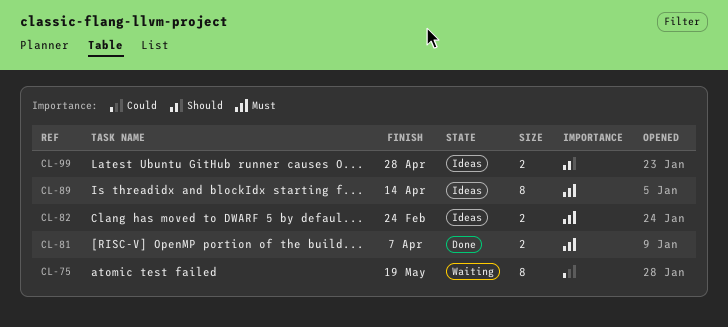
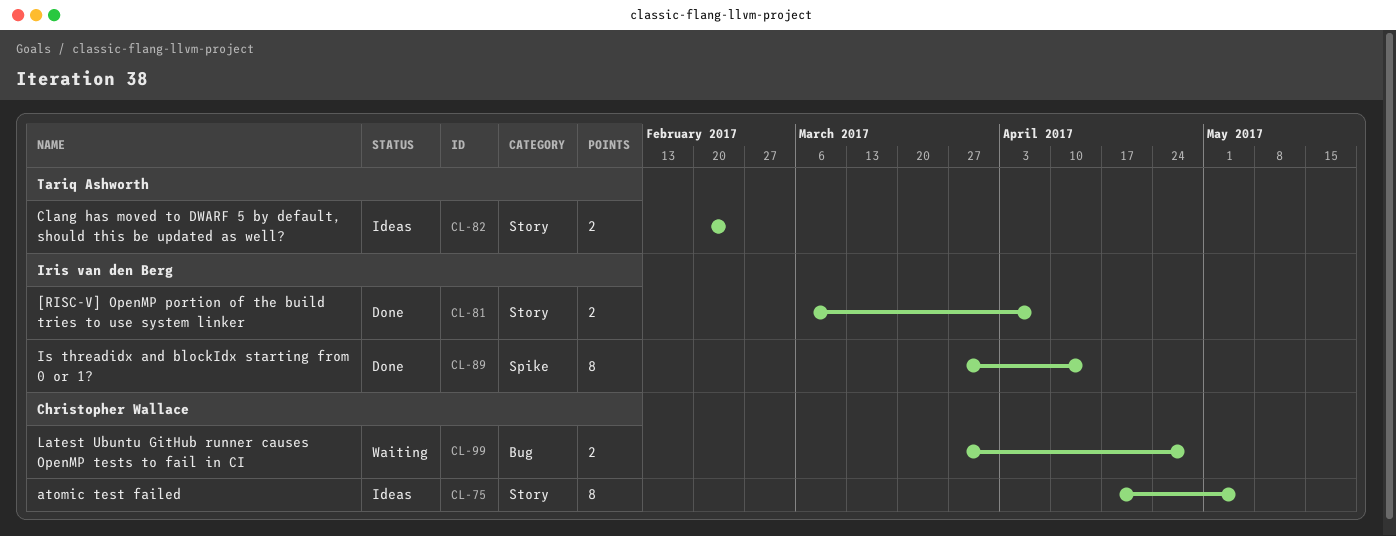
CL-75, status: Waiting -> Ideas
CL-75, due: May 19 -> May 5
CL-89, status: Ideas -> Done
CL-99, status: Ideas -> Waiting

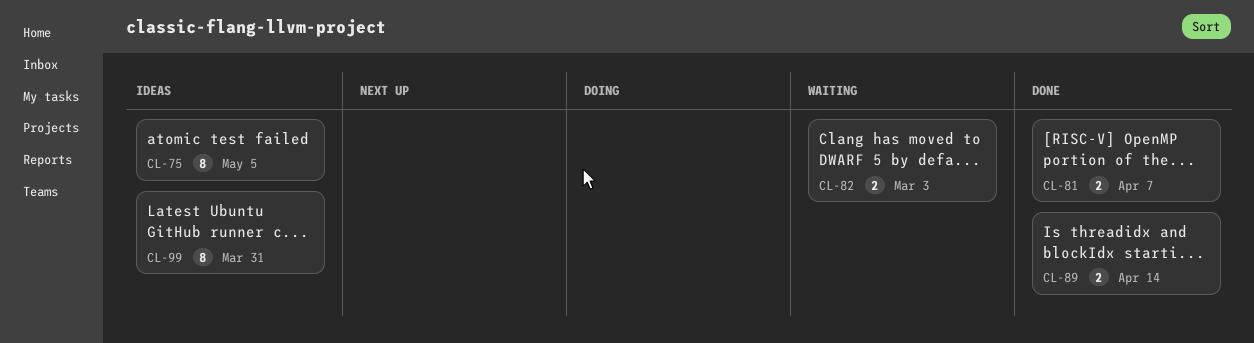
CL-82, status: Ideas -> Waiting
CL-82, due: Feb 24 -> Mar 3
CL-89, estimate: 8 -> 2
CL-99, status: Waiting -> Ideas
CL-99, estimate: 2 -> 8
CL-99, due: Apr 28 -> Mar 31

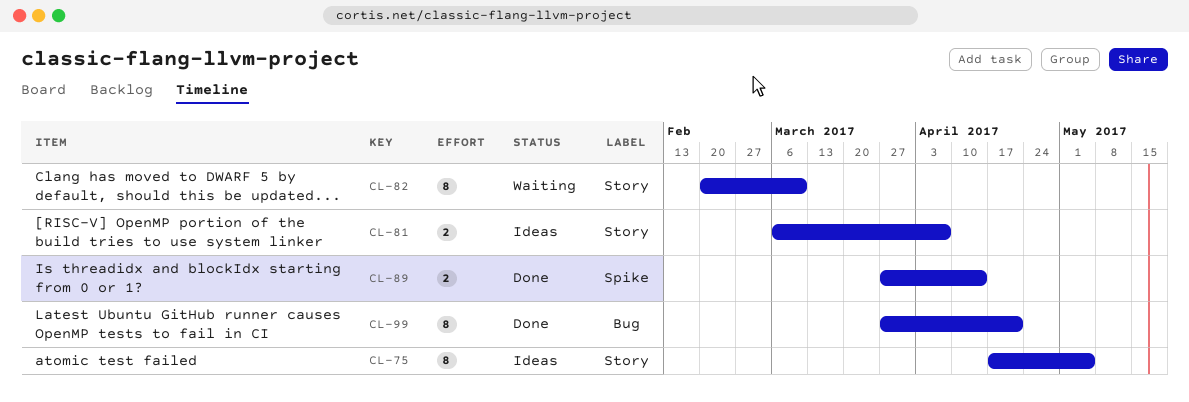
CL-81, status: Done -> Ideas
CL-82, estimate: 2 -> 8
CL-82, due: Mar 3 -> Mar 10
CL-99, status: Ideas -> Done
CL-99, due: Mar 31 -> Apr 21

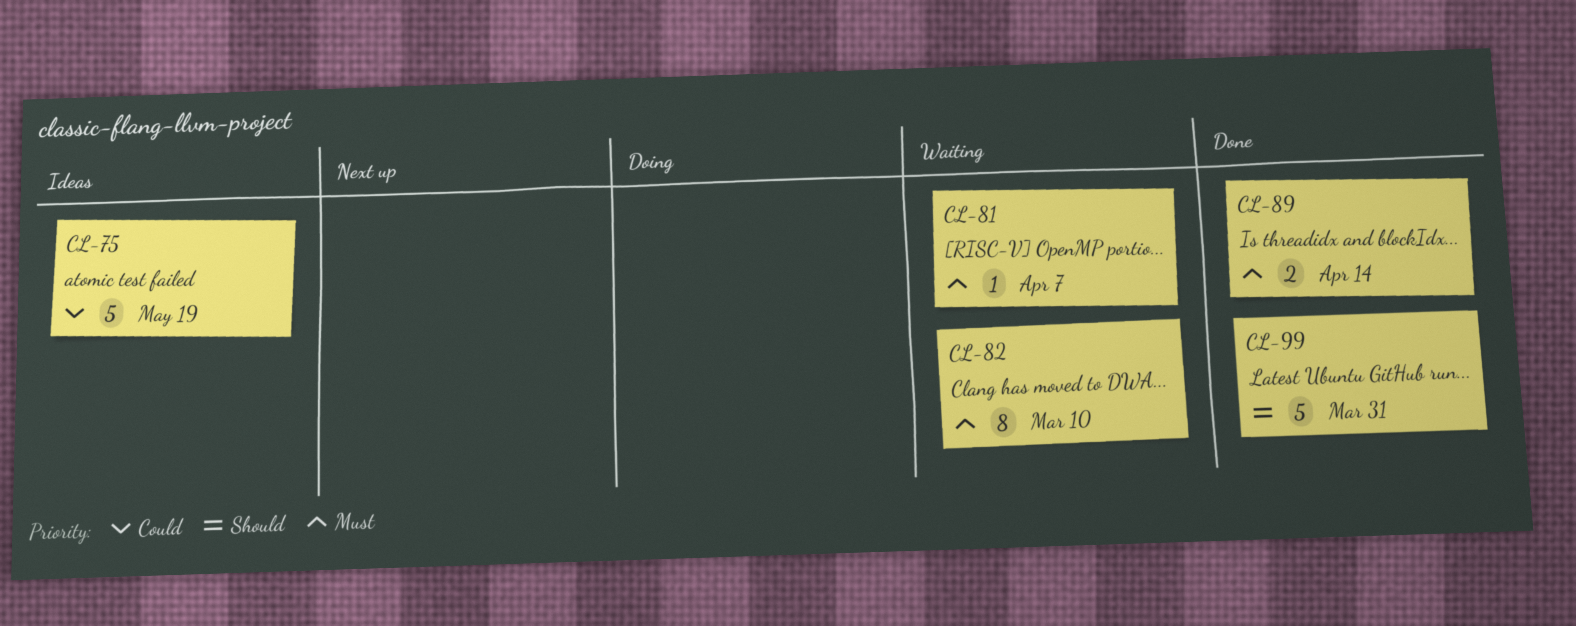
CL-75, estimate: 8 -> 5
CL-75, due: May 5 -> May 19
CL-81, status: Ideas -> Waiting
CL-81, estimate: 2 -> 1
CL-99, estimate: 8 -> 5
CL-99, due: Apr 21 -> Mar 31

